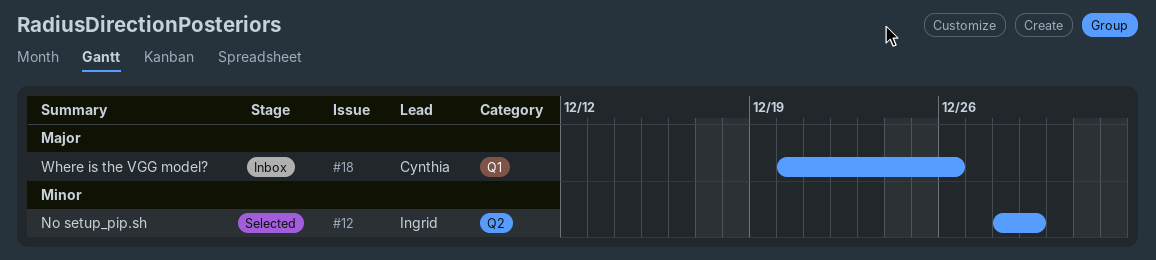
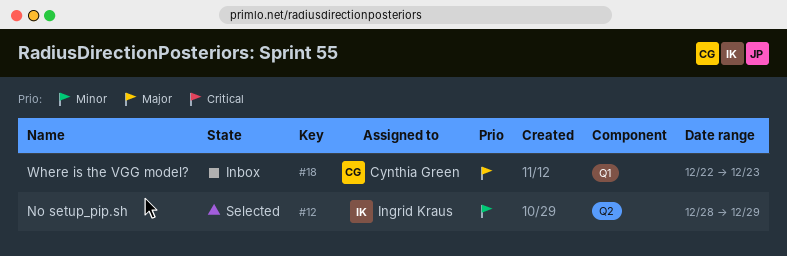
#18, start: Dec 20 -> Dec 22
#18, due: Dec 26 -> Dec 23

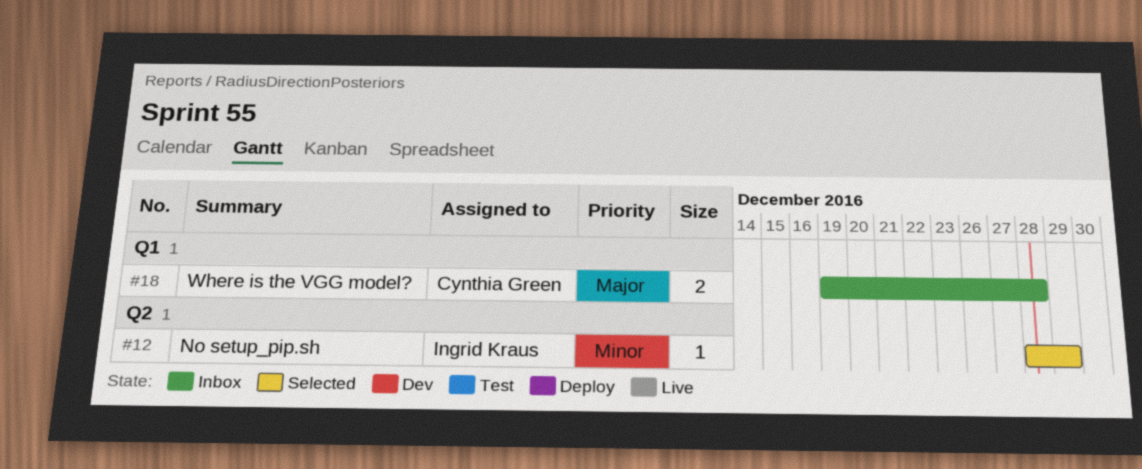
#18, start: Dec 22 -> Dec 19
#18, due: Dec 23 -> Dec 28

